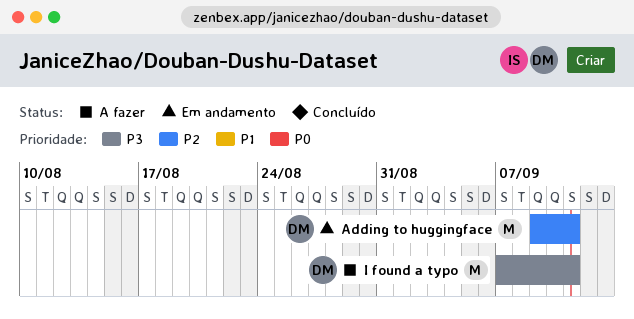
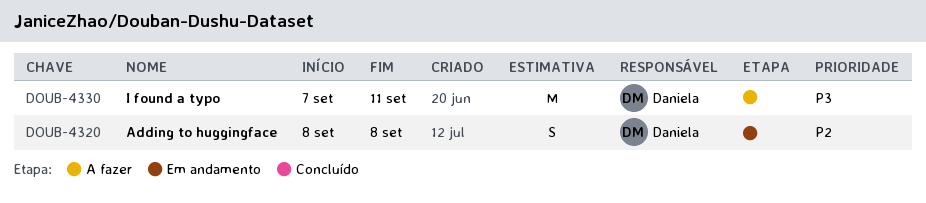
Adding to huggingface, estimate: M -> S
Adding to huggingface, start: Sep 9 -> Sep 8
Adding to huggingface, due: Sep 11 -> Sep 8

